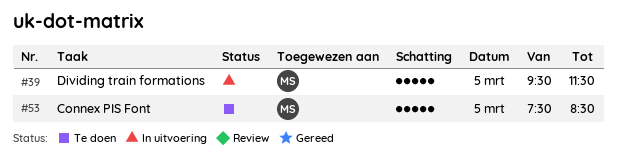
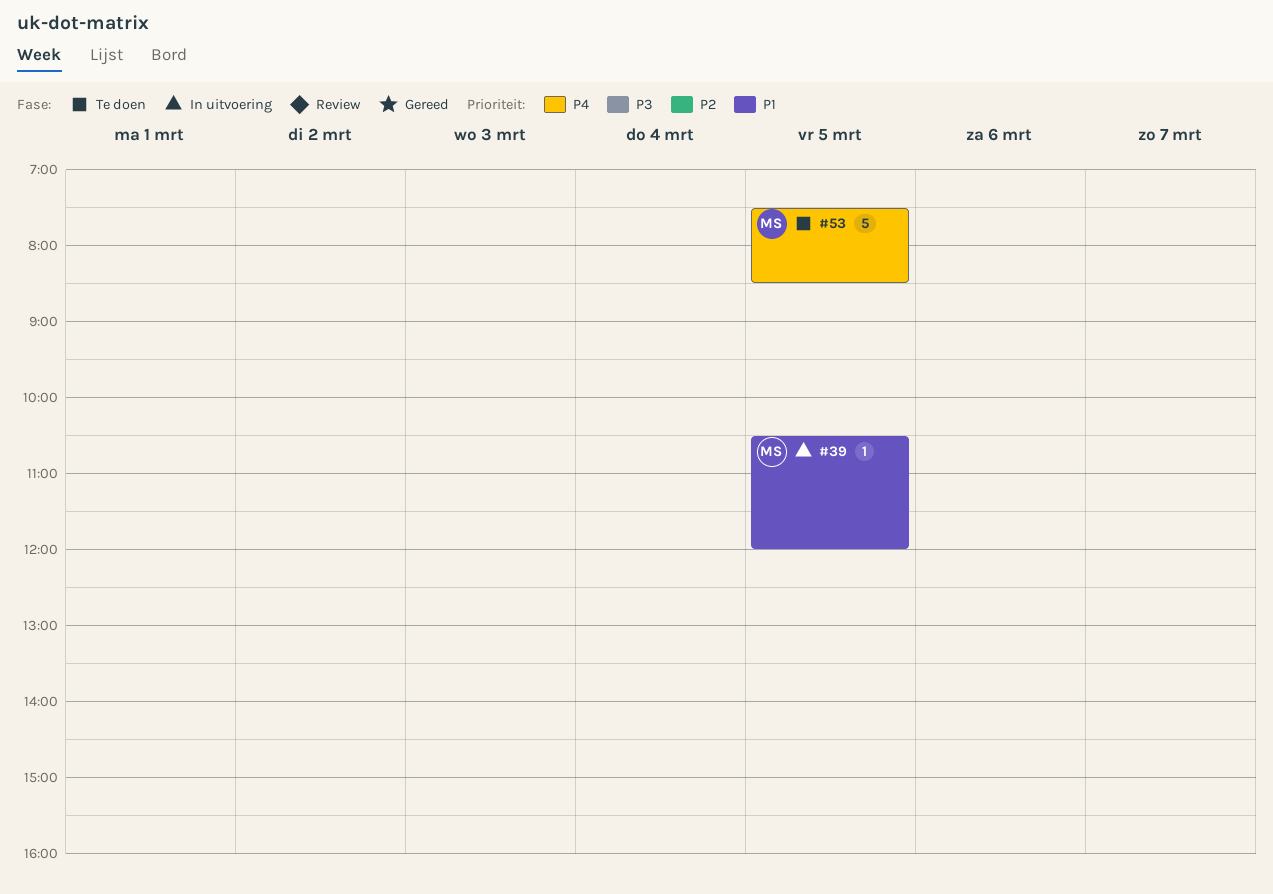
#39, estimate: 5 -> 1
#39, begins: 09:30 -> 10:30
#39, ends: 11:30 -> 12:00

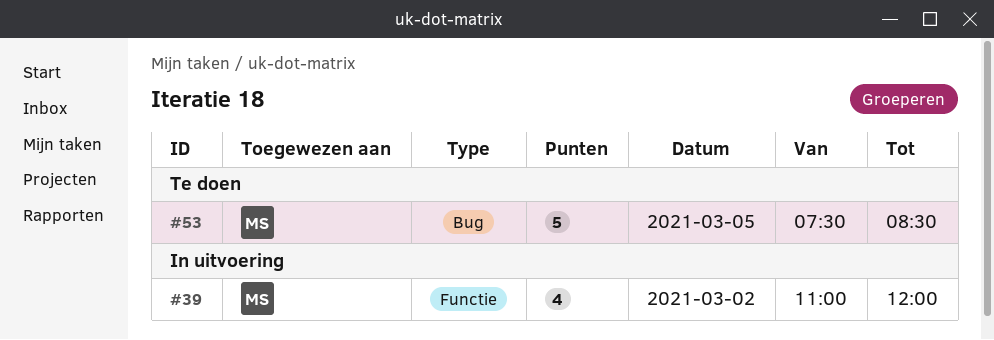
#39, estimate: 1 -> 4
#39, day: Mar 5 -> Mar 2
#39, begins: 10:30 -> 11:00

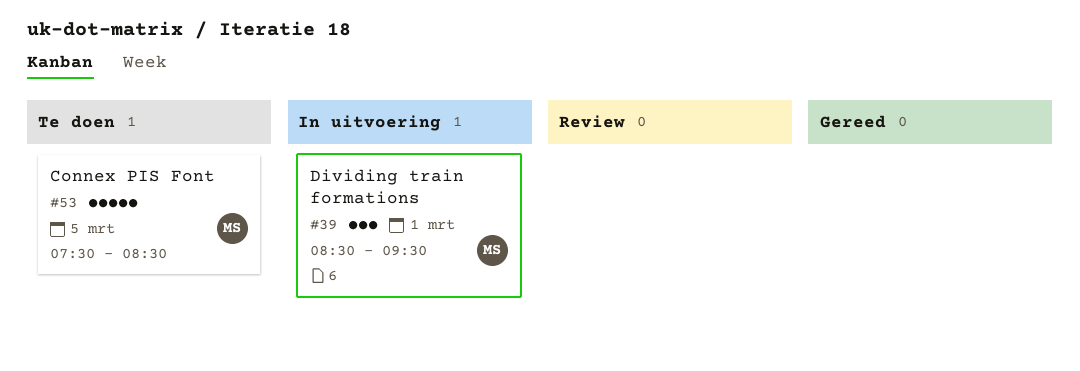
#39, estimate: 4 -> 3
#39, day: Mar 2 -> Mar 1
#39, begins: 11:00 -> 08:30
#39, ends: 12:00 -> 09:30

